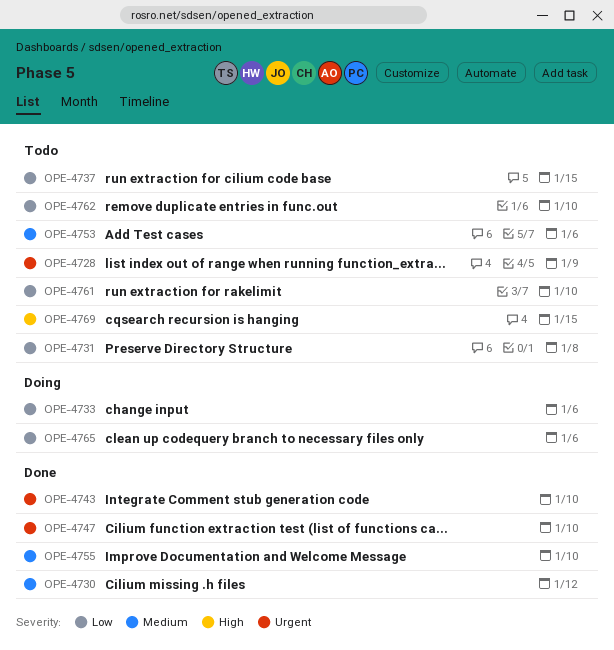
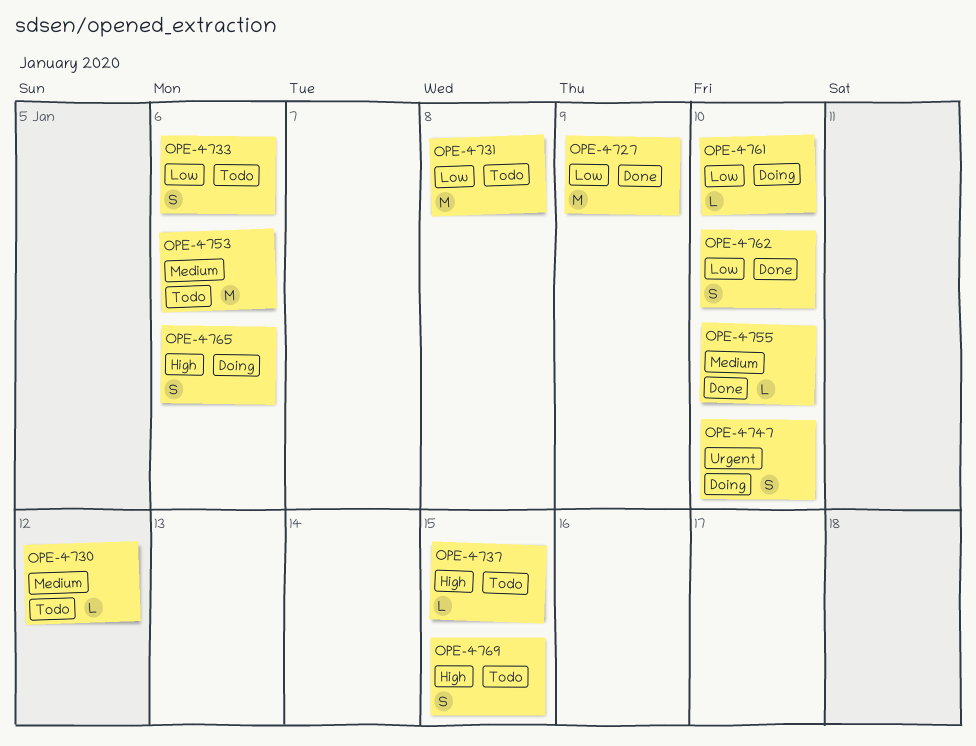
OPE-4727: none -> present
OPE-4728: present -> none
OPE-4730, status: Done -> Todo
OPE-4733, status: Doing -> Todo
OPE-4737, priority: Low -> High
OPE-4743: present -> none
OPE-4747, status: Done -> Doing
OPE-4761, status: Todo -> Doing
OPE-4762, status: Todo -> Done
OPE-4765, priority: Low -> High

